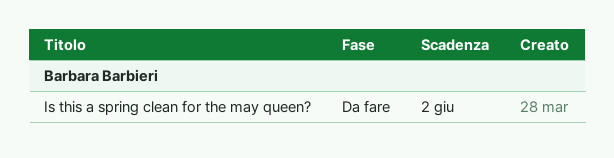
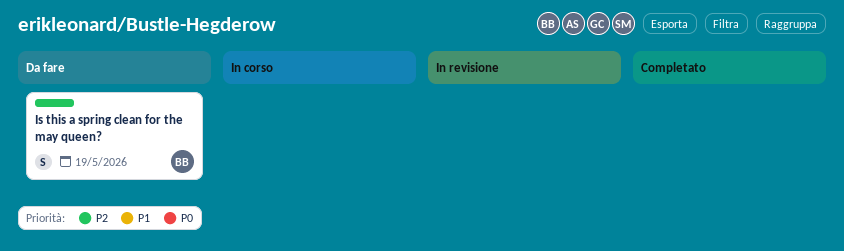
Is this a spring clean for the may queen?, due: Jun 2 -> May 19

